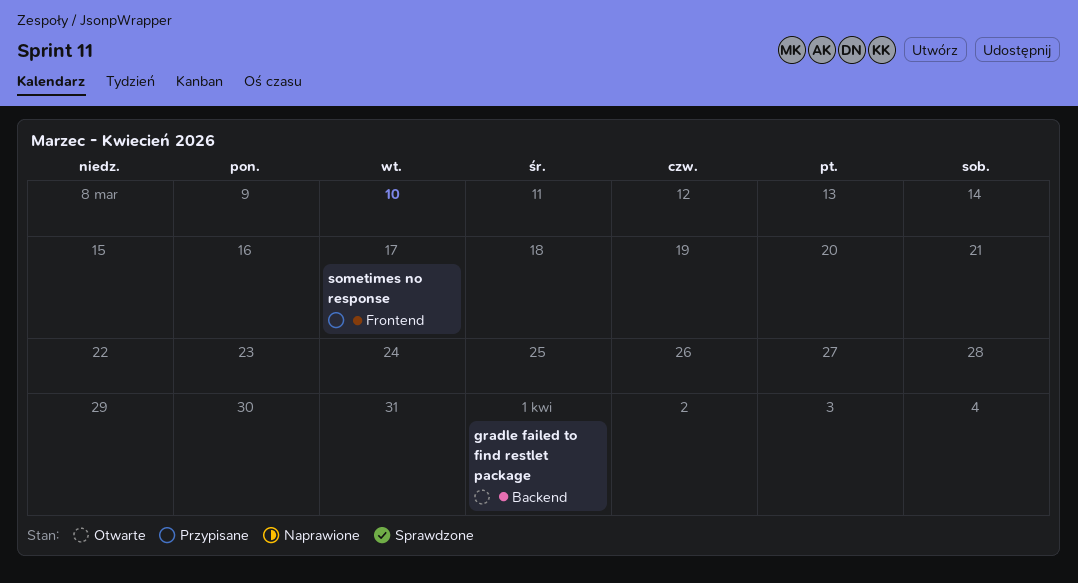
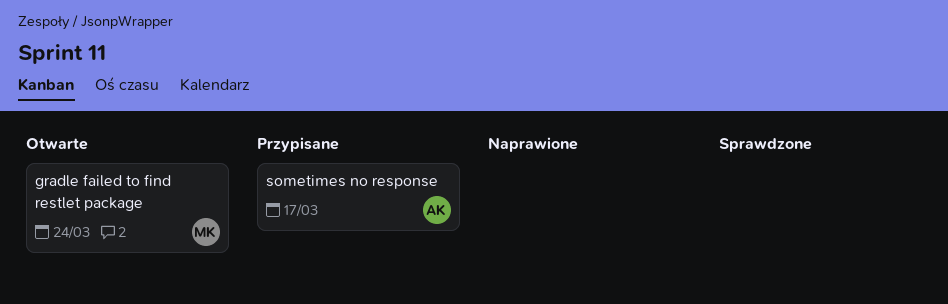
gradle failed to find restlet package, due: Apr 1 -> Mar 24

